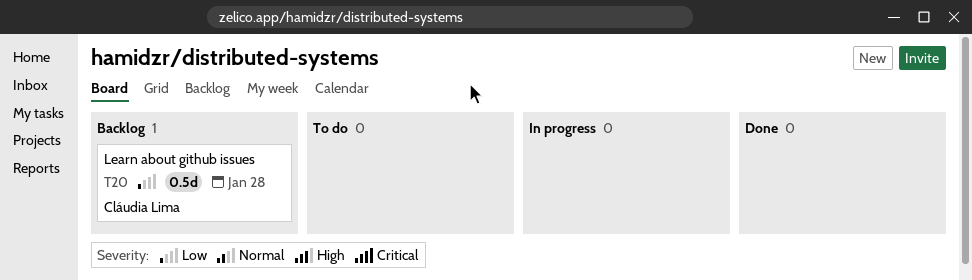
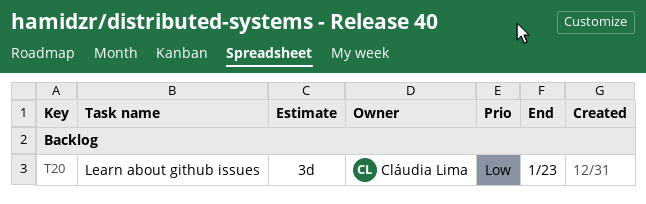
T20, estimate: 0.5d -> 3d
T20, due: Jan 28 -> Jan 23

